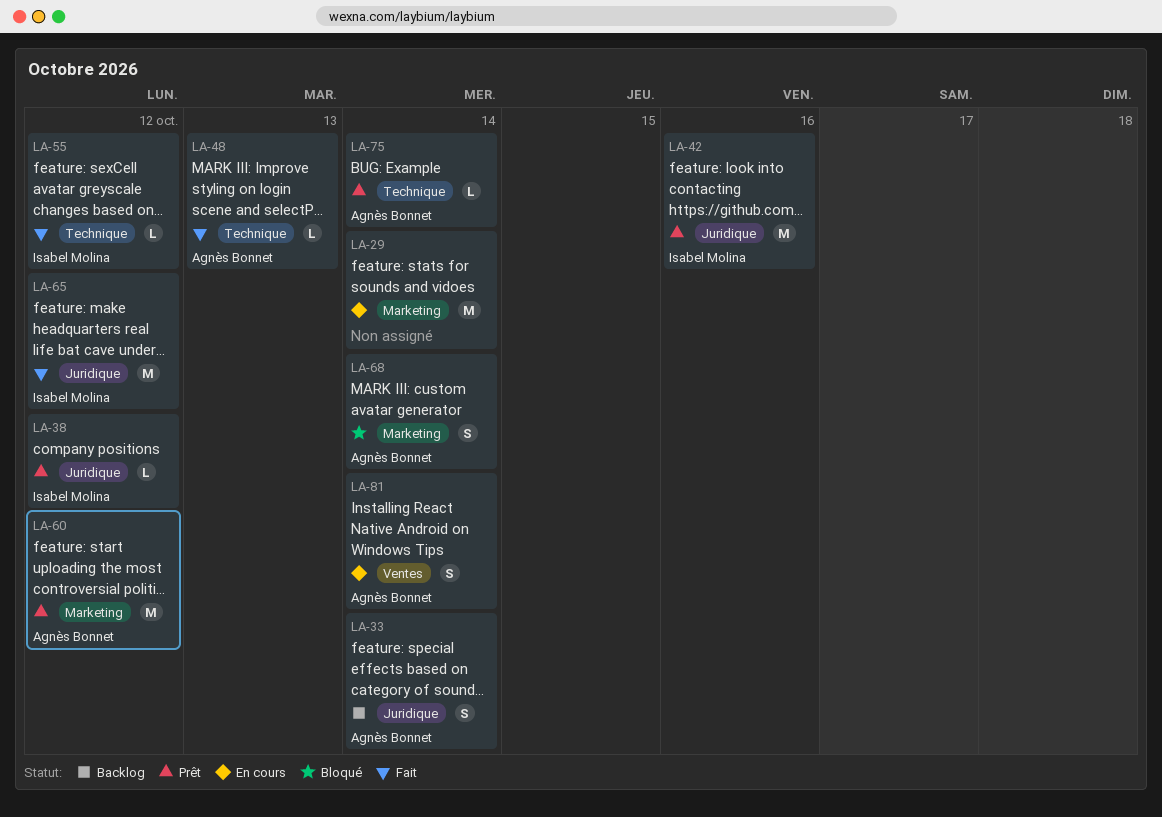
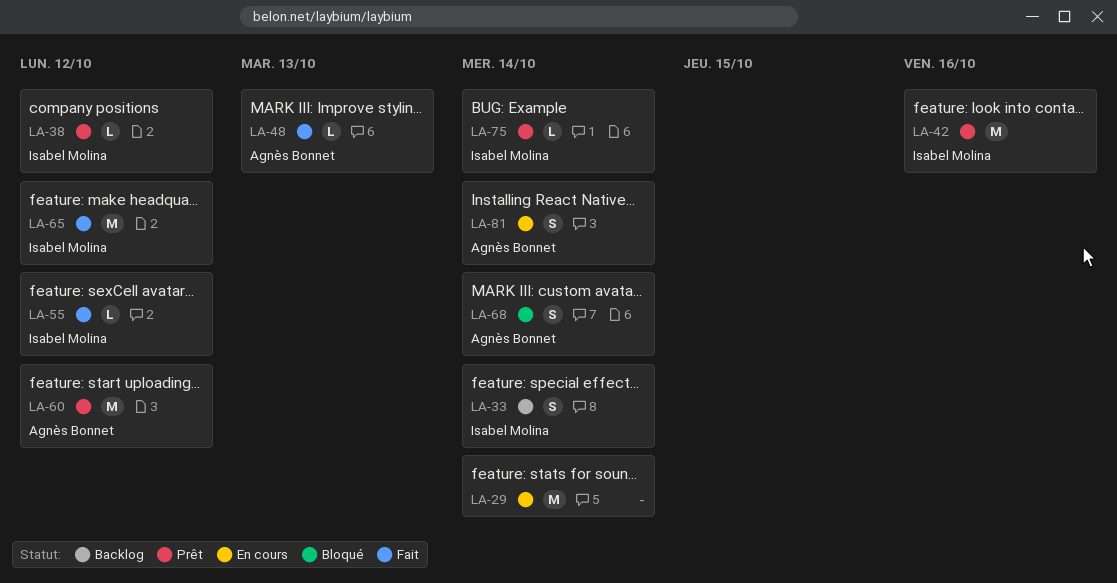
LA-33, owner: Agnès Bonnet -> Isabel Molina
LA-75, owner: Agnès Bonnet -> Isabel Molina

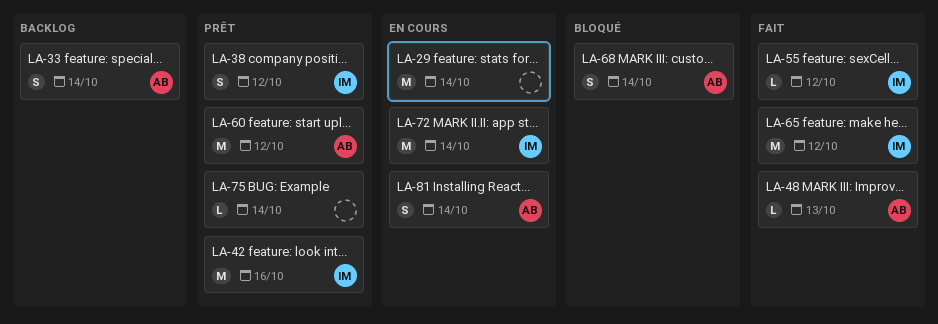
LA-33, owner: Isabel Molina -> Agnès Bonnet
LA-38, estimate: L -> S
LA-72: none -> present
LA-75, owner: Isabel Molina -> none

